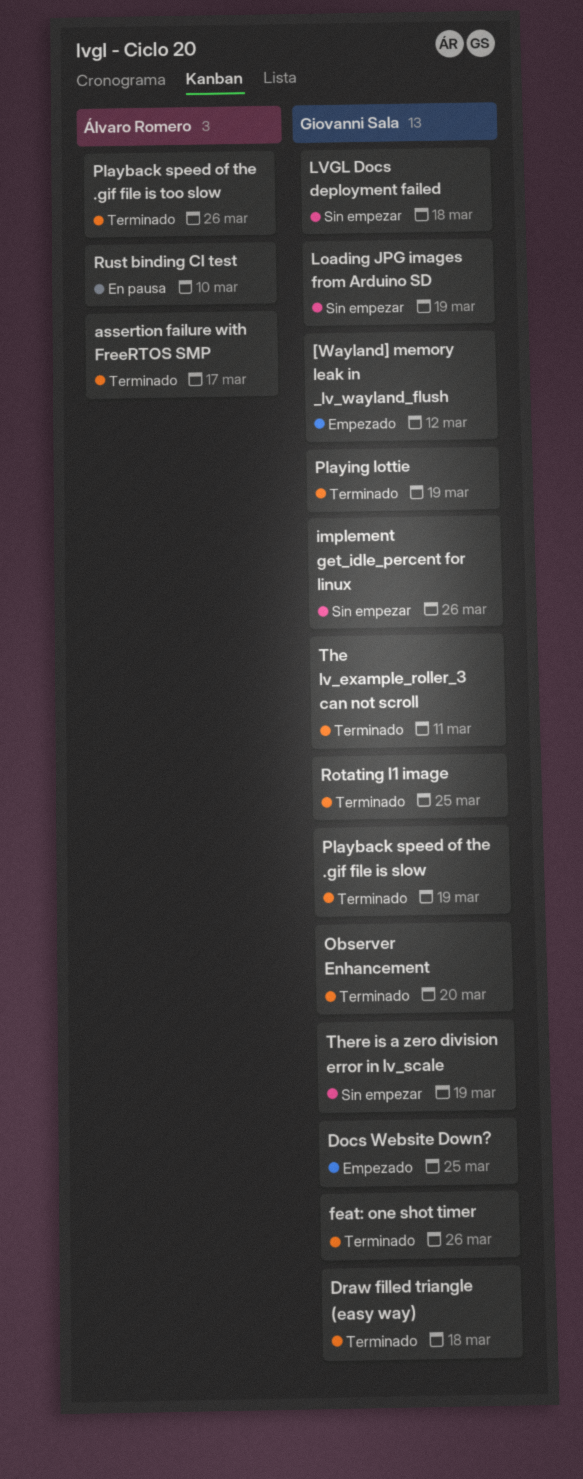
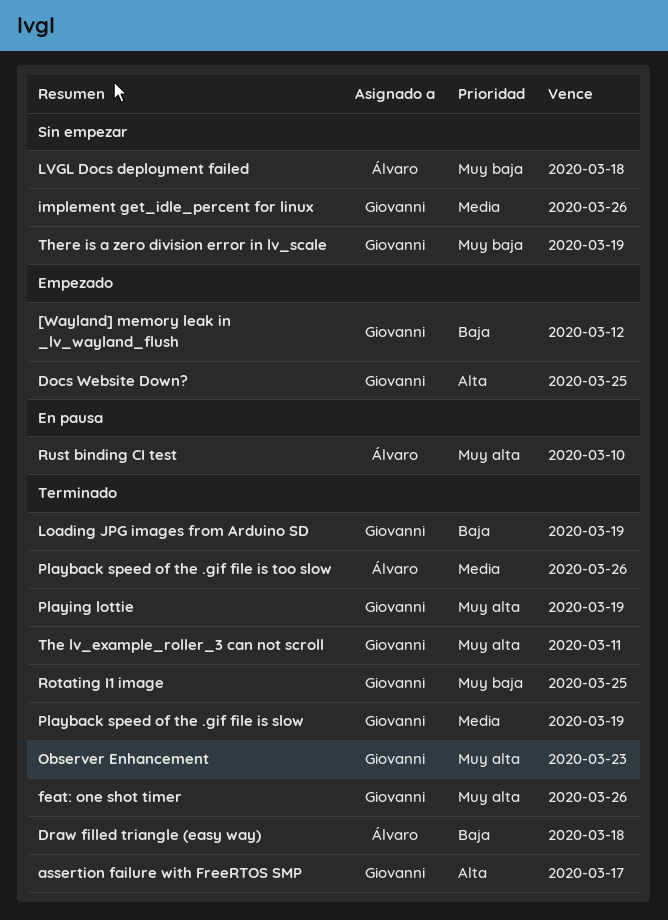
assertion failure with FreeRTOS SMP, owner: Álvaro Romero -> Giovanni Sala
Draw filled triangle (easy way), owner: Giovanni Sala -> Álvaro Romero
Loading JPG images from Arduino SD, status: Sin empezar -> Terminado
LVGL Docs deployment failed, owner: Giovanni Sala -> Álvaro Romero
Observer Enhancement, due: Mar 20 -> Mar 23

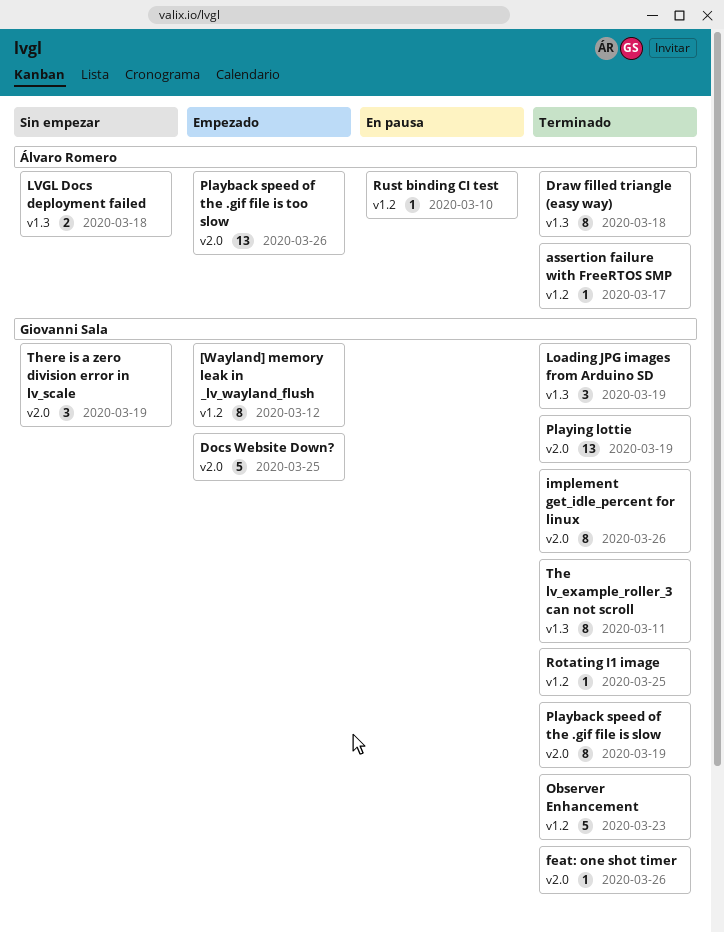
assertion failure with FreeRTOS SMP, owner: Giovanni Sala -> Álvaro Romero
implement get_idle_percent for linux, status: Sin empezar -> Terminado
Playback speed of the .gif file is too slow, status: Terminado -> Empezado

